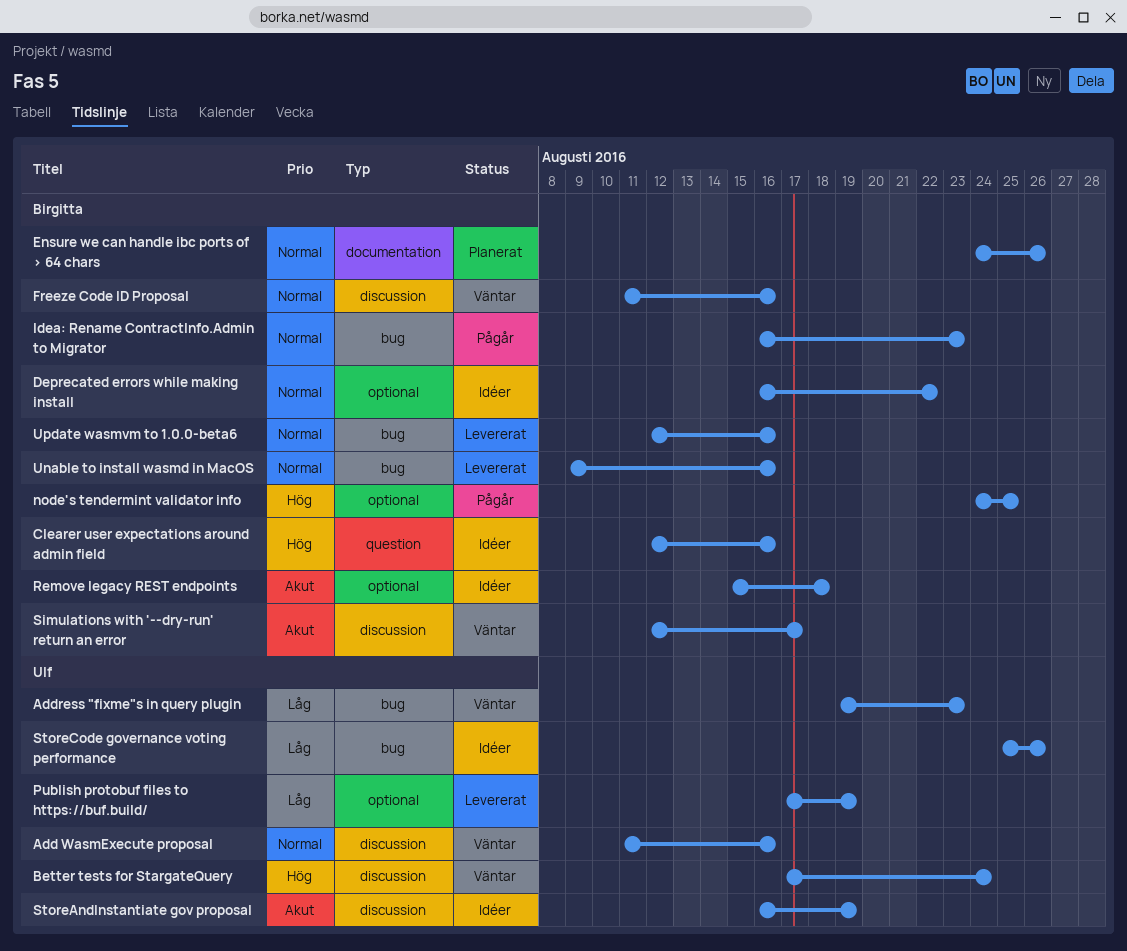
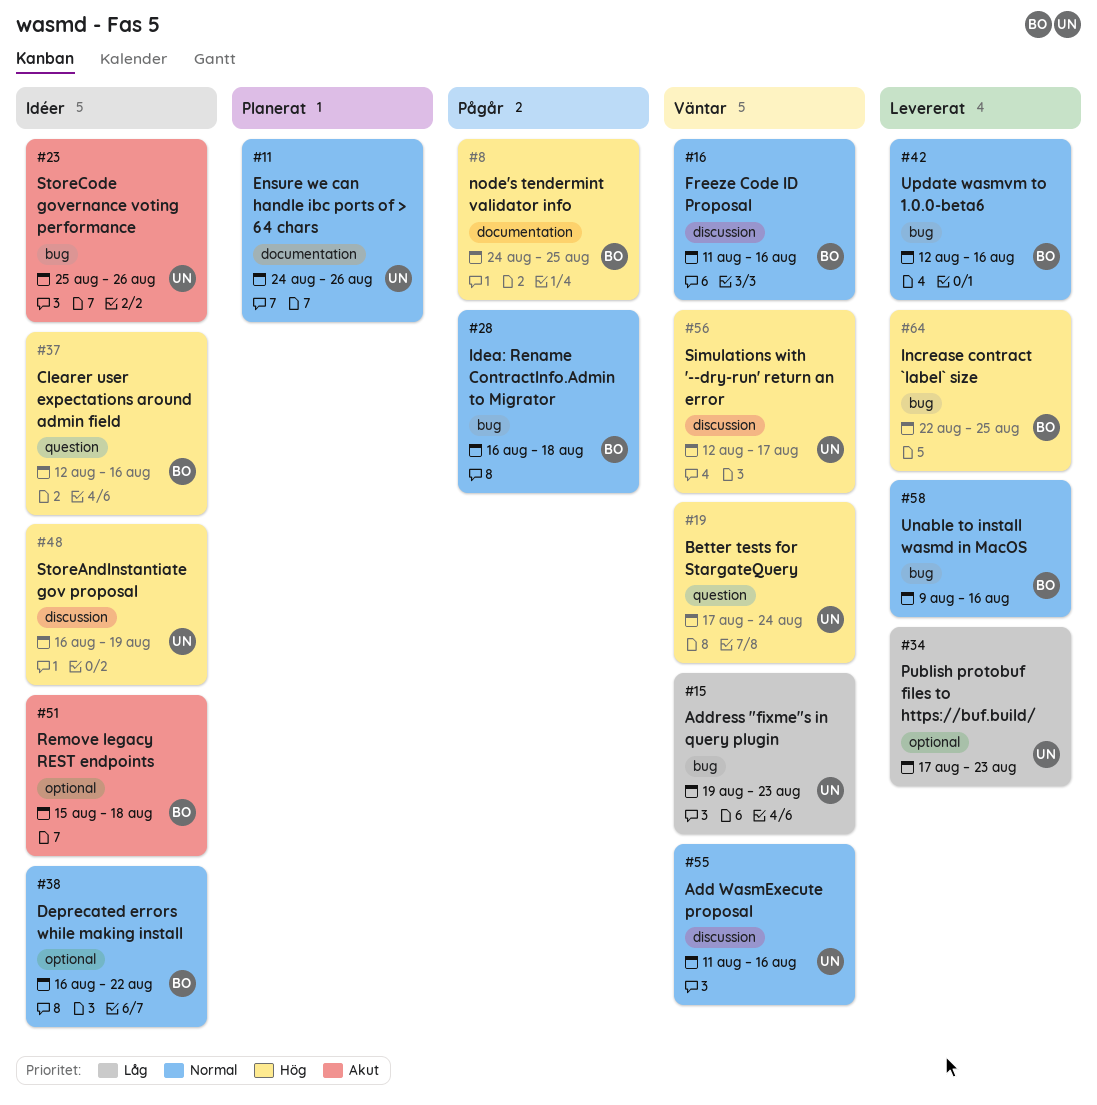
Better tests for StargateQuery, label: discussion -> question
Ensure we can handle ibc ports of > 64 chars, owner: Birgitta -> Ulf
Idea: Rename ContractInfo.Admin to Migrator, due: Aug 23 -> Aug 18
Increase contract `label` size: none -> present
node's tendermint validator info, label: optional -> documentation
Publish protobuf files to https://buf.build/, due: Aug 19 -> Aug 23
Simulations with '--dry-run' return an error, owner: Birgitta -> Ulf
Simulations with '--dry-run' return an error, priority: Akut -> Hög
StoreAndInstantiate gov proposal, priority: Akut -> Hög
StoreCode governance voting performance, priority: Låg -> Akut

